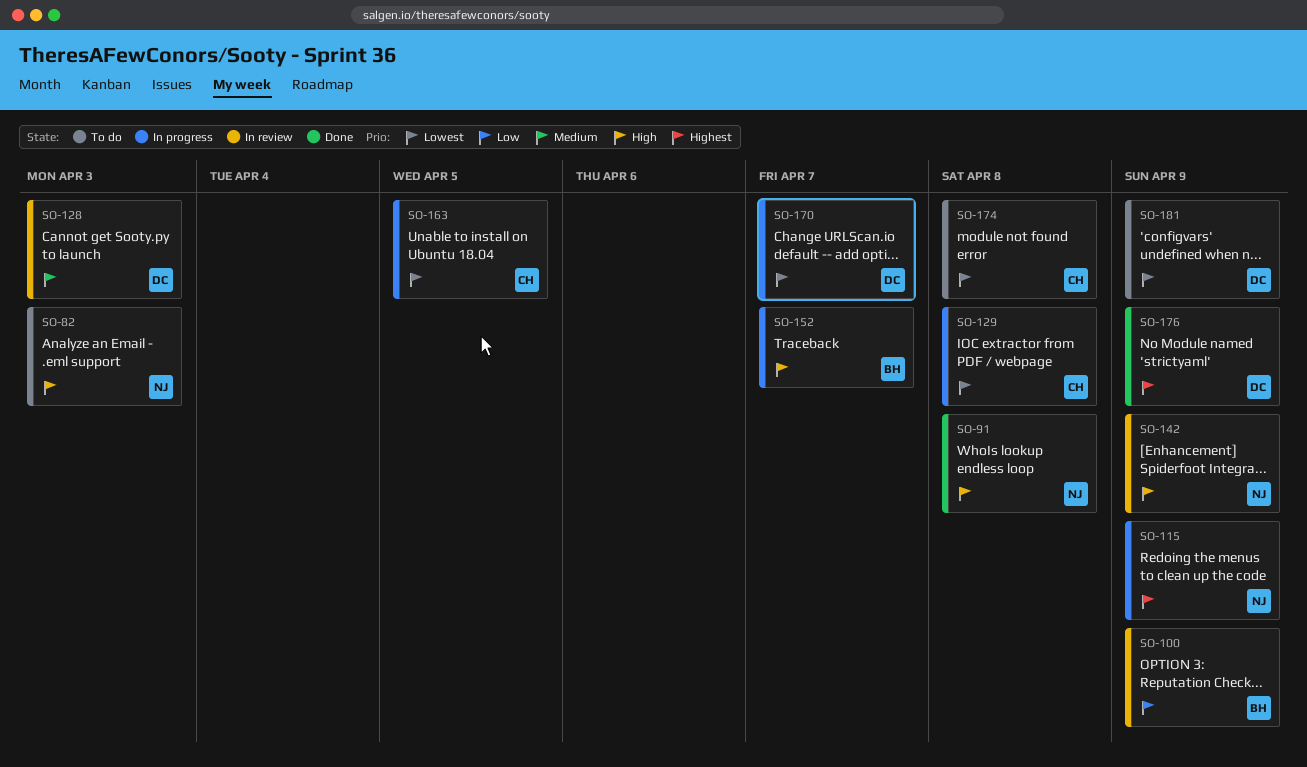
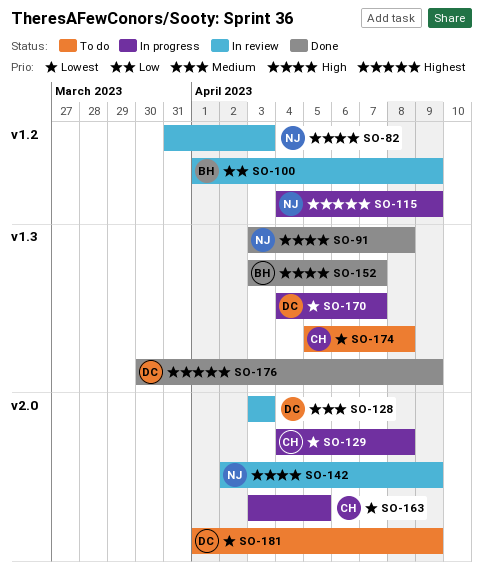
SO-82, status: To do -> In review
SO-152, status: In progress -> Done

